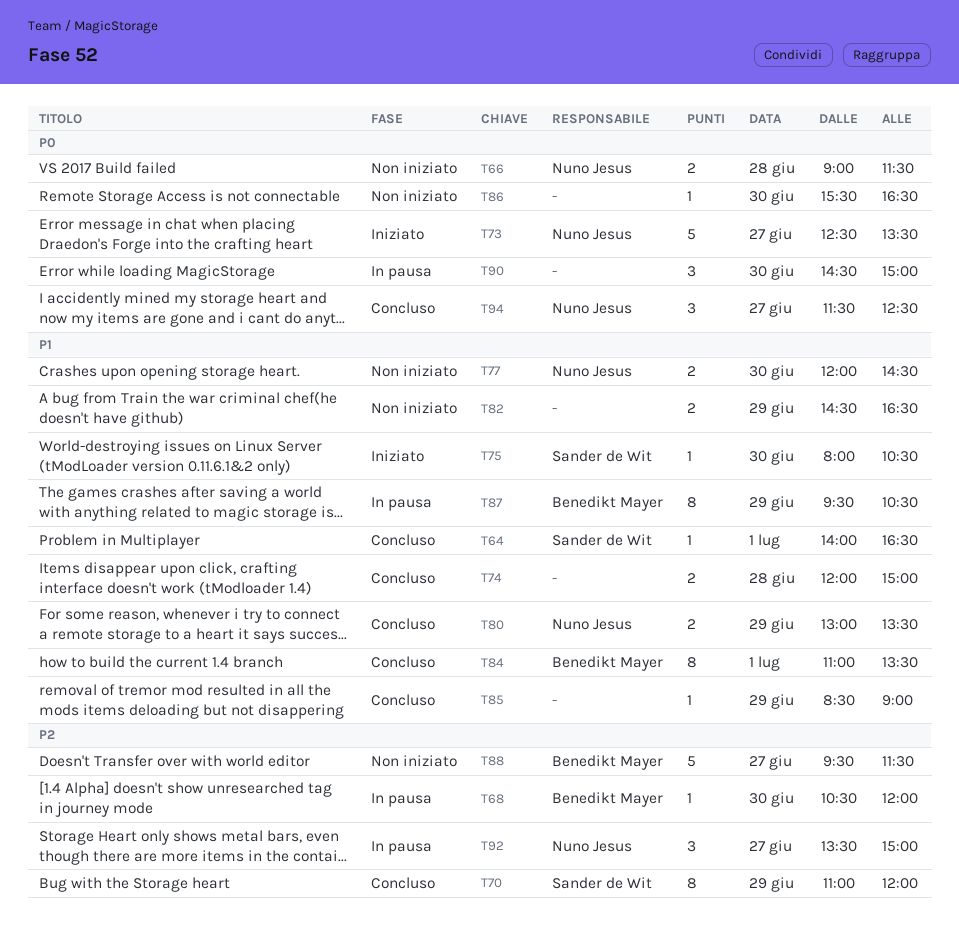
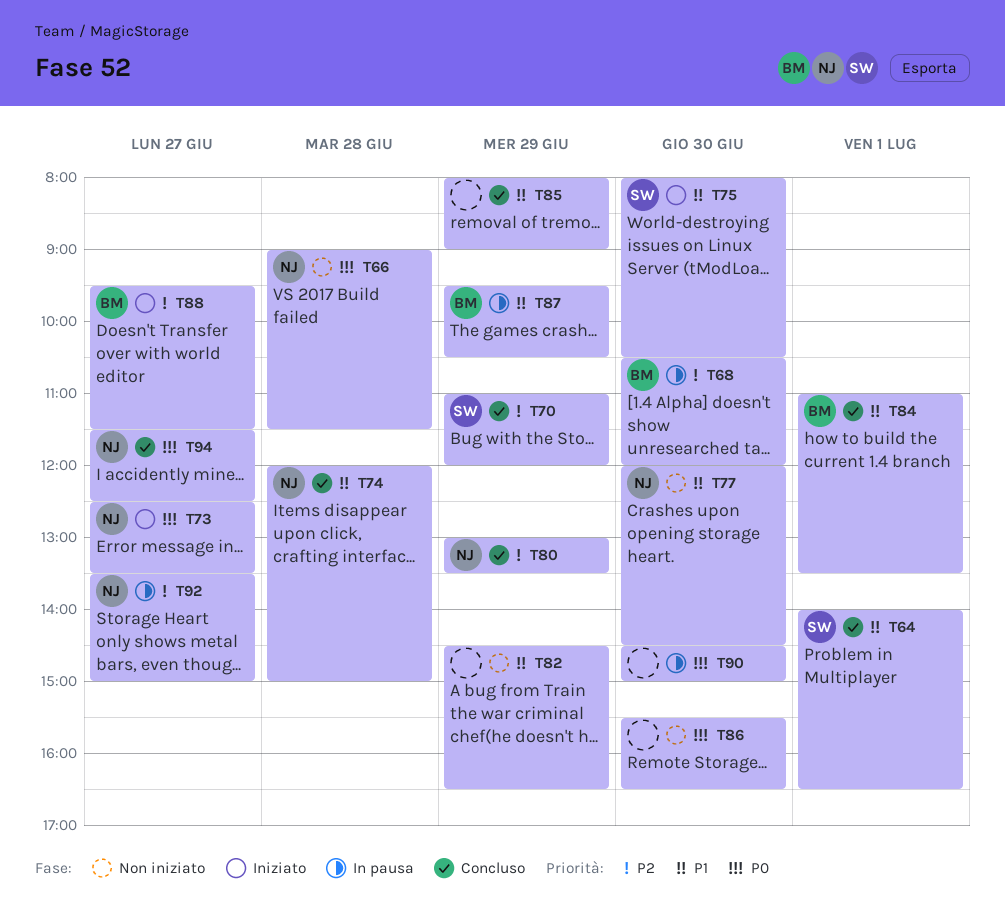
T74, owner: none -> Nuno Jesus
T80, priority: P1 -> P2
T85, begins: 08:30 -> 08:00
T88, status: Non iniziato -> Iniziato

